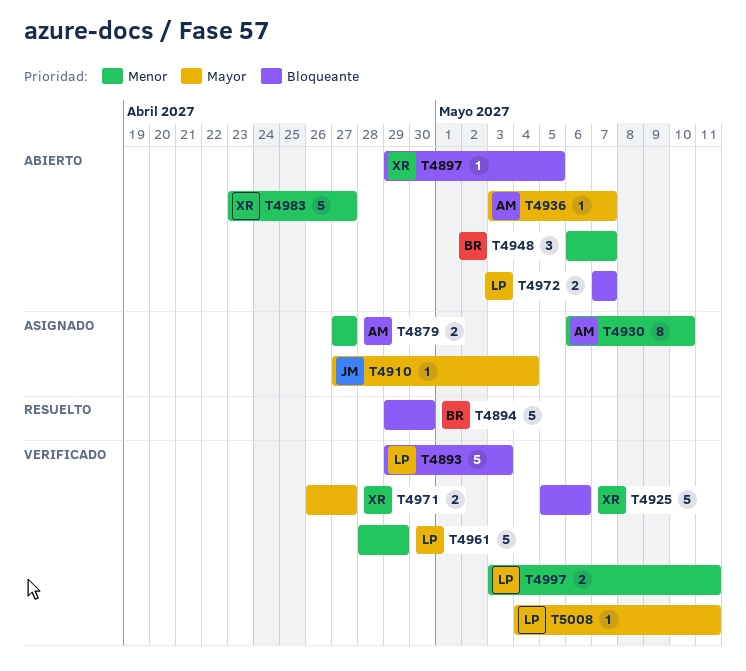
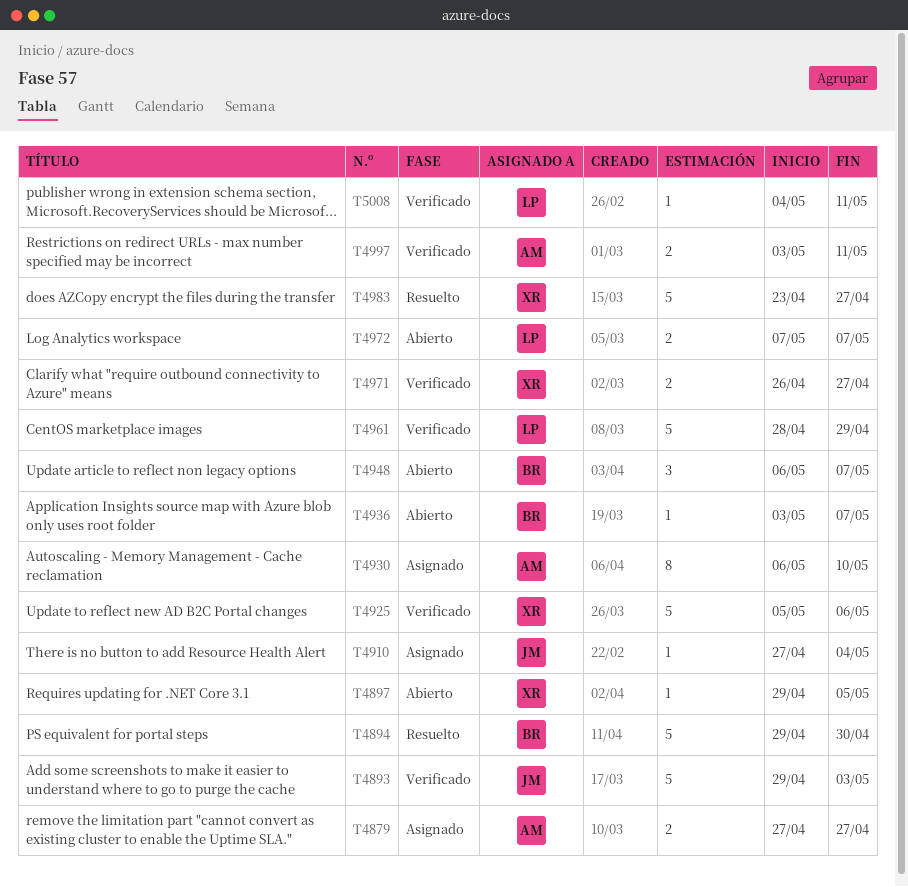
T4893, owner: LP -> JM
T4936, owner: AM -> BR
T4983, status: Abierto -> Resuelto
T4997, owner: LP -> AM

